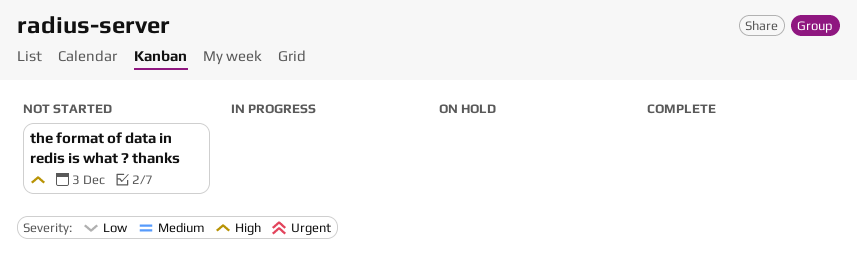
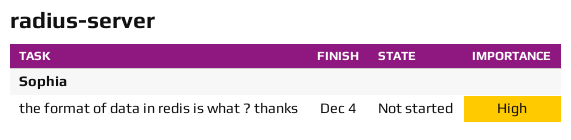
the format of data in redis is what ? thanks, due: Dec 3 -> Dec 4

